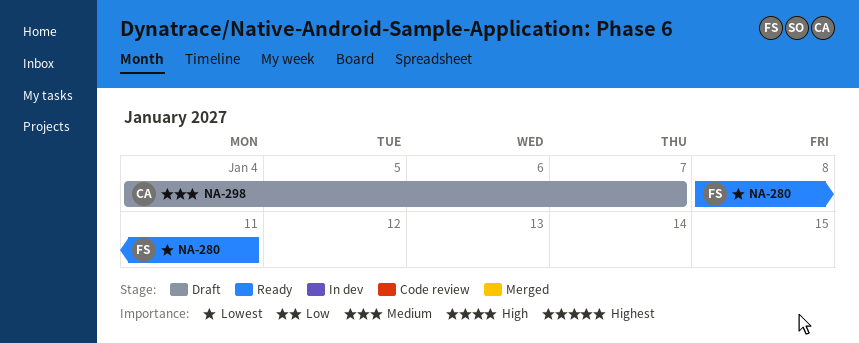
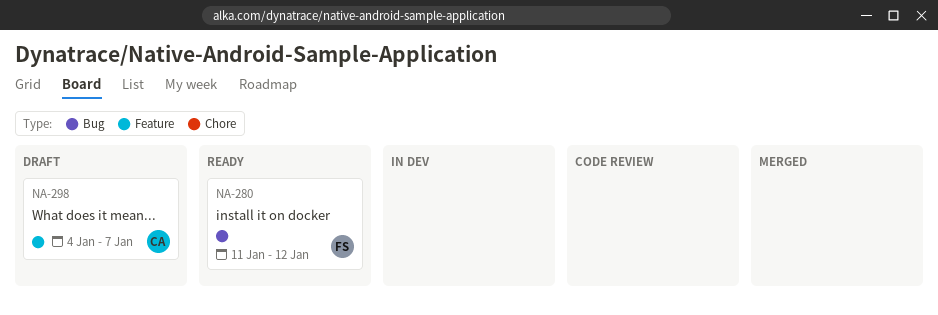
NA-280, start: Jan 8 -> Jan 11
NA-280, due: Jan 11 -> Jan 12

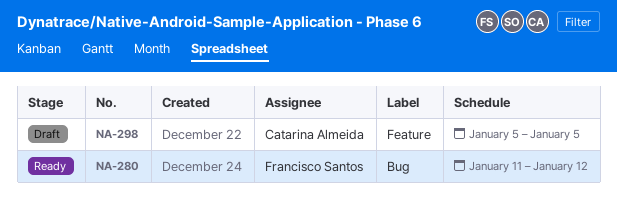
NA-298, start: Jan 4 -> Jan 5
NA-298, due: Jan 7 -> Jan 5

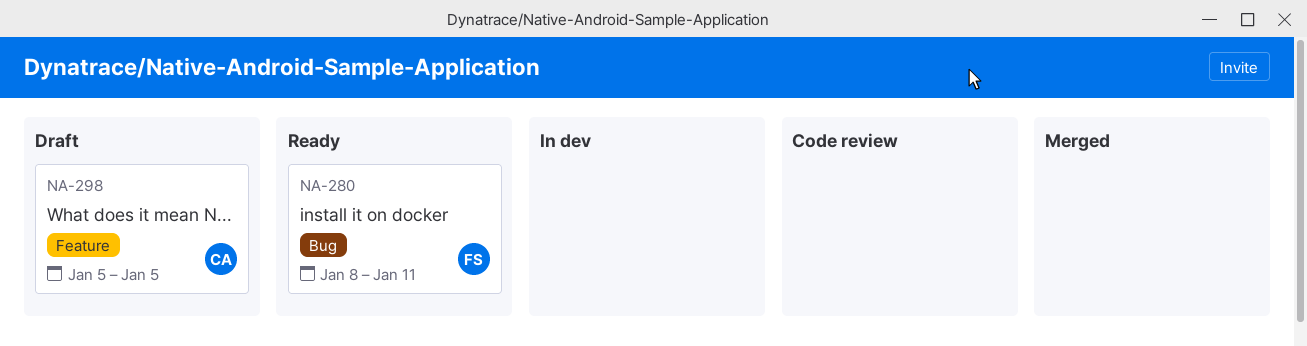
NA-280, start: Jan 11 -> Jan 8
NA-280, due: Jan 12 -> Jan 11

